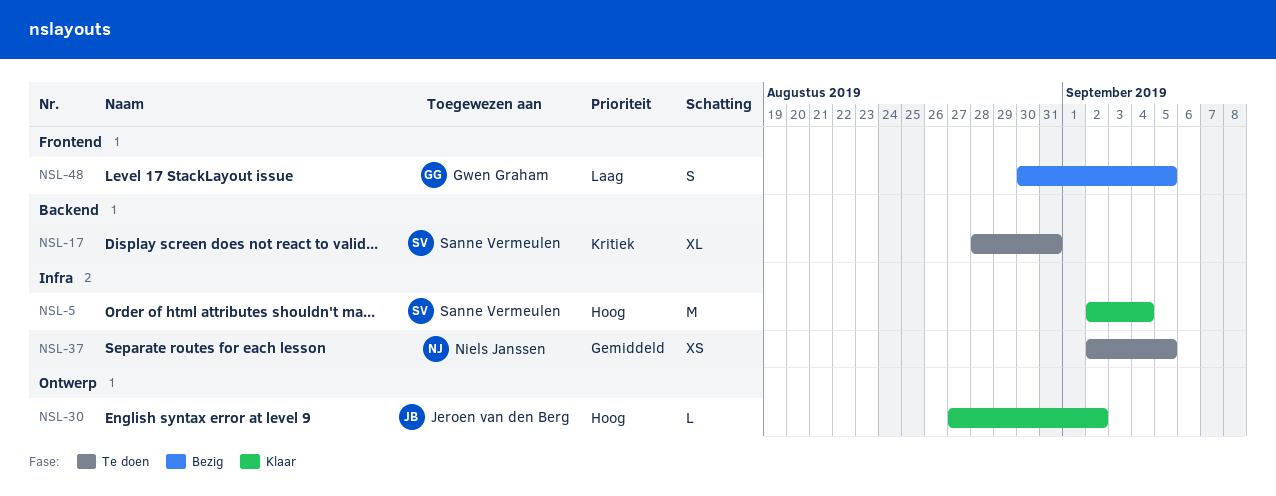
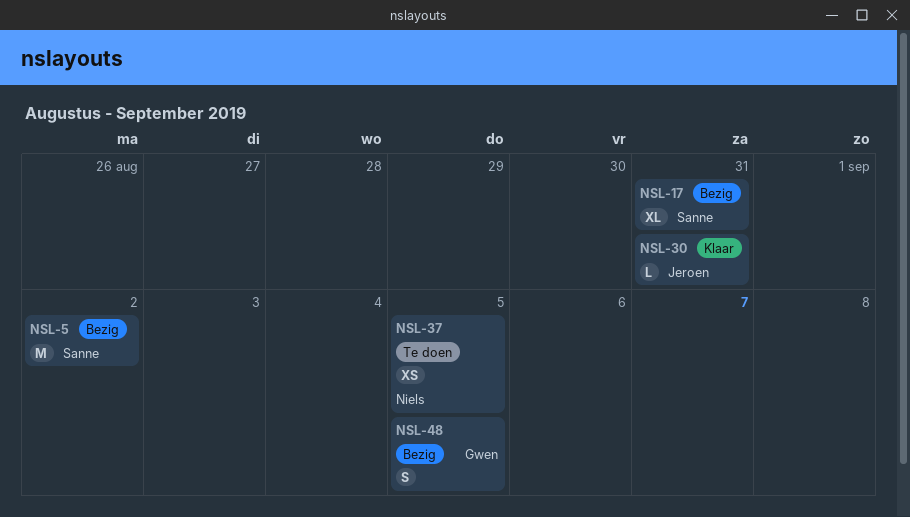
NSL-5, status: Klaar -> Bezig
NSL-5, due: Sep 4 -> Sep 2
NSL-17, status: Te doen -> Bezig
NSL-30, due: Sep 2 -> Aug 31

